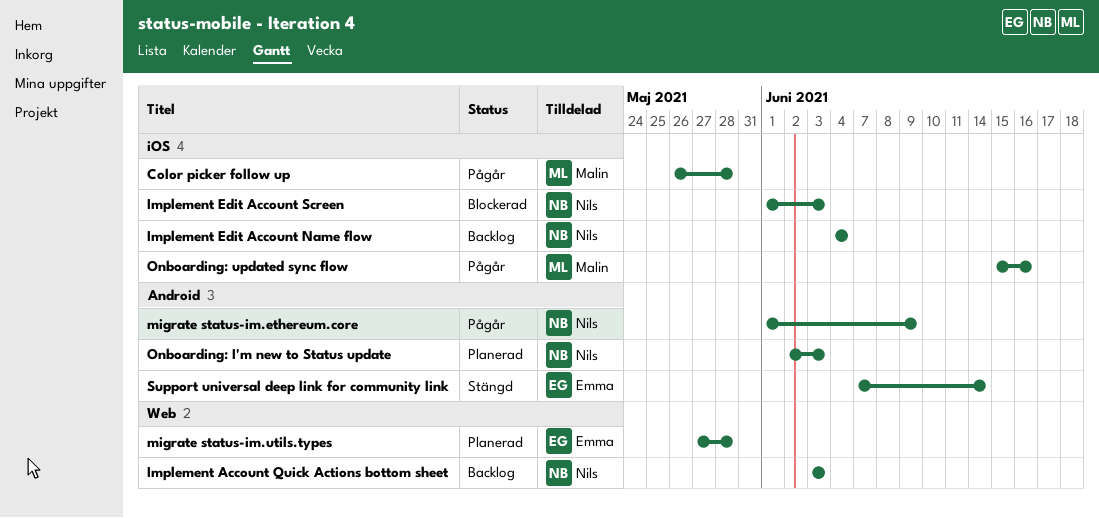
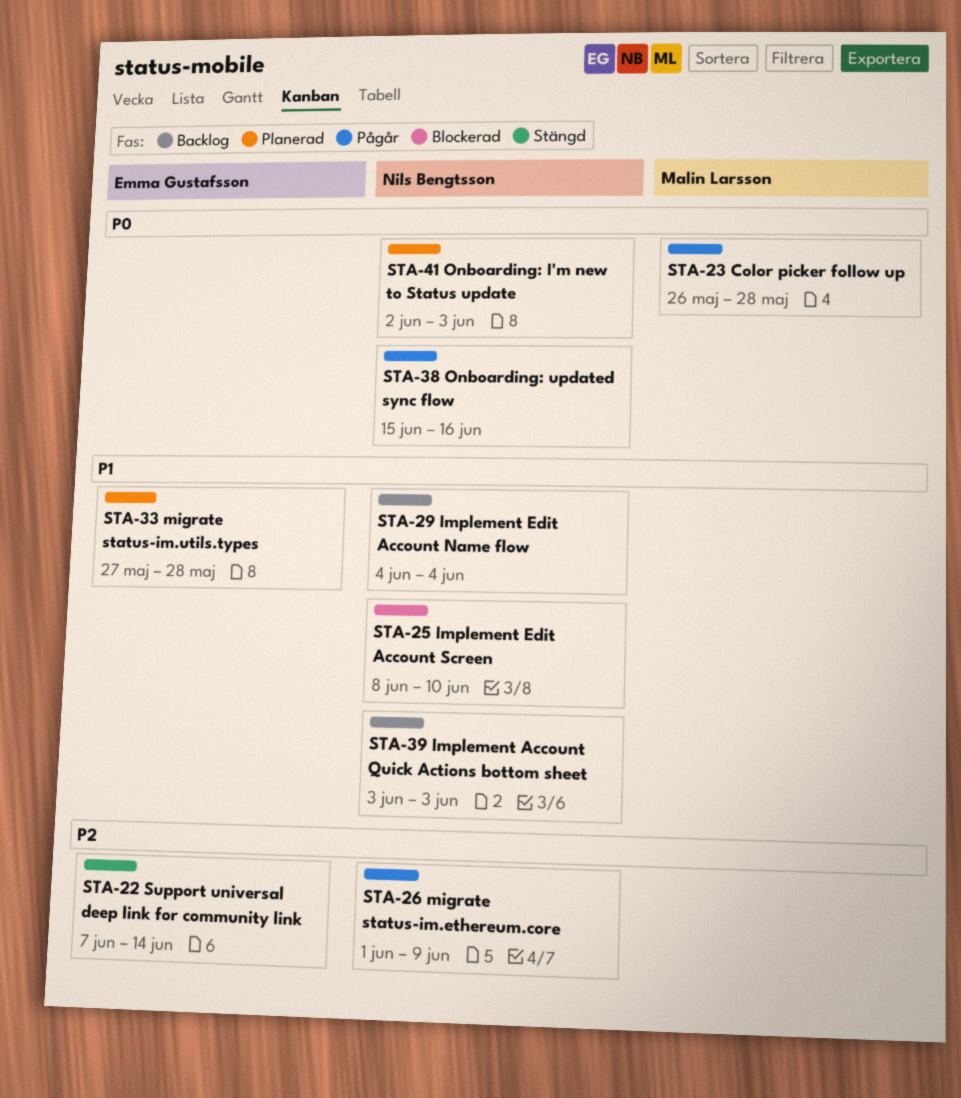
Implement Edit Account Screen, start: Jun 1 -> Jun 8
Implement Edit Account Screen, due: Jun 3 -> Jun 10
Onboarding: updated sync flow, owner: Malin Larsson -> Nils Bengtsson

